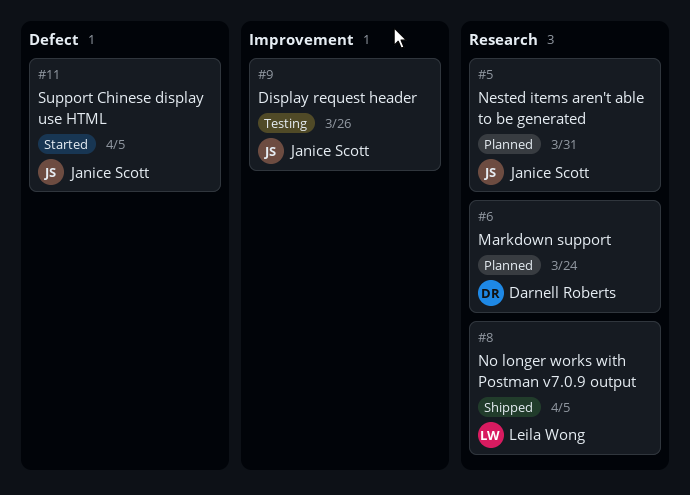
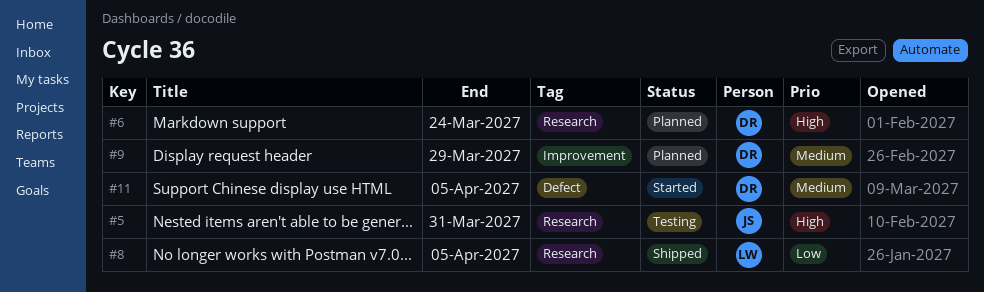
#5, status: Planned -> Testing
#9, status: Testing -> Planned
#9, owner: Janice Scott -> Darnell Roberts
#9, due: Mar 26 -> Mar 29
#11, owner: Janice Scott -> Darnell Roberts

